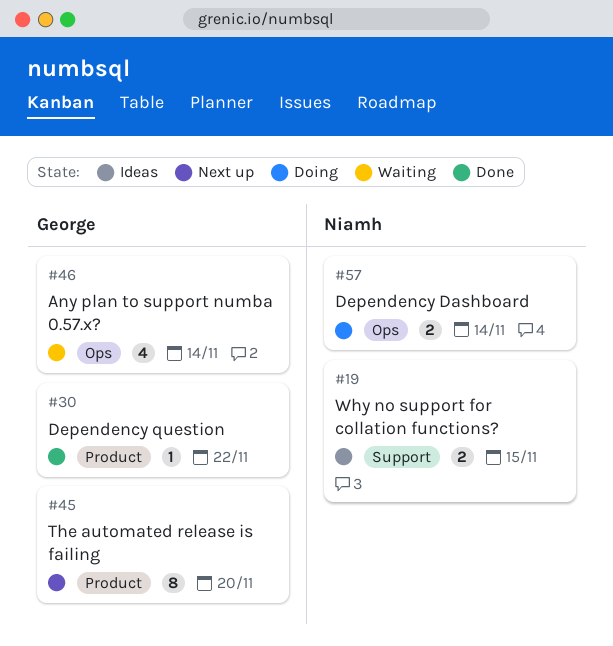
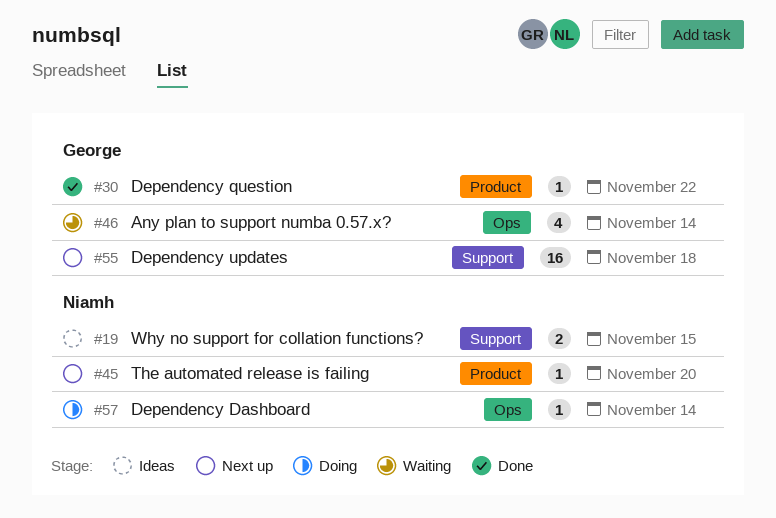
#45, owner: George -> Niamh
#45, estimate: 8 -> 1
#55: none -> present
#57, estimate: 2 -> 1

